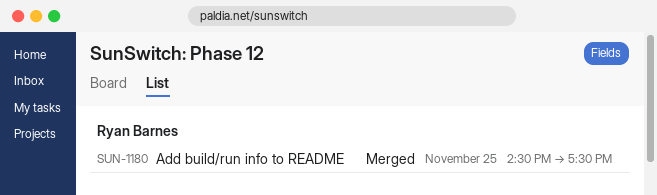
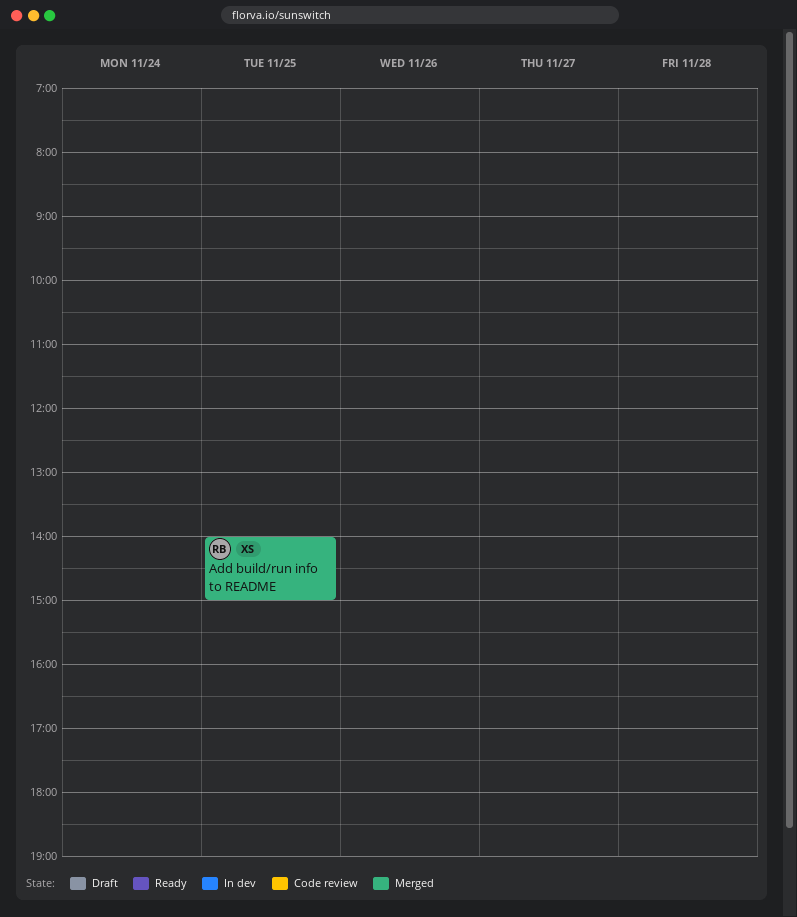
Add build/run info to README, begins: 14:30 -> 14:00
Add build/run info to README, ends: 17:30 -> 15:00

